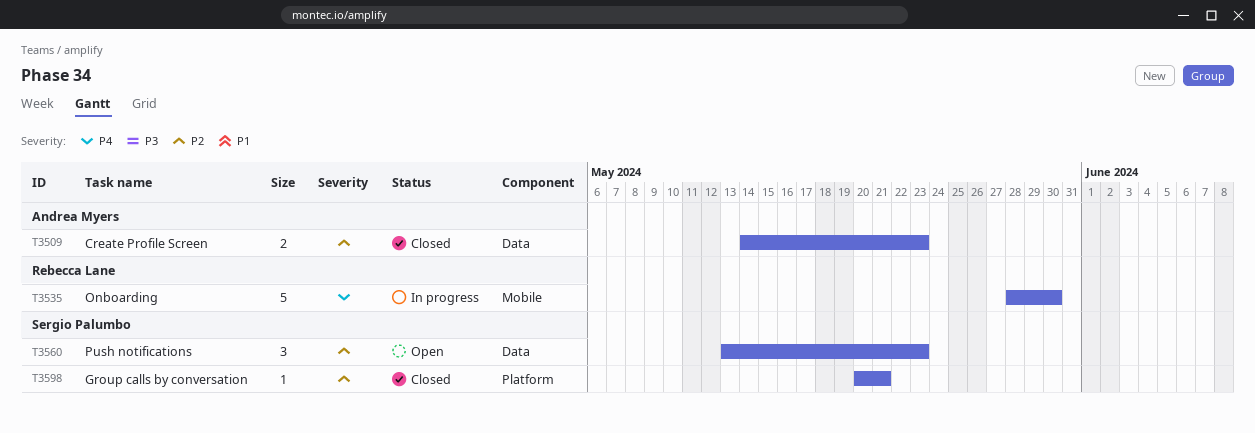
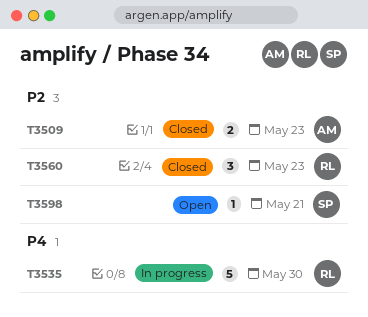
T3560, status: Open -> Closed
T3560, owner: Sergio Palumbo -> Rebecca Lane
T3598, status: Closed -> Open

